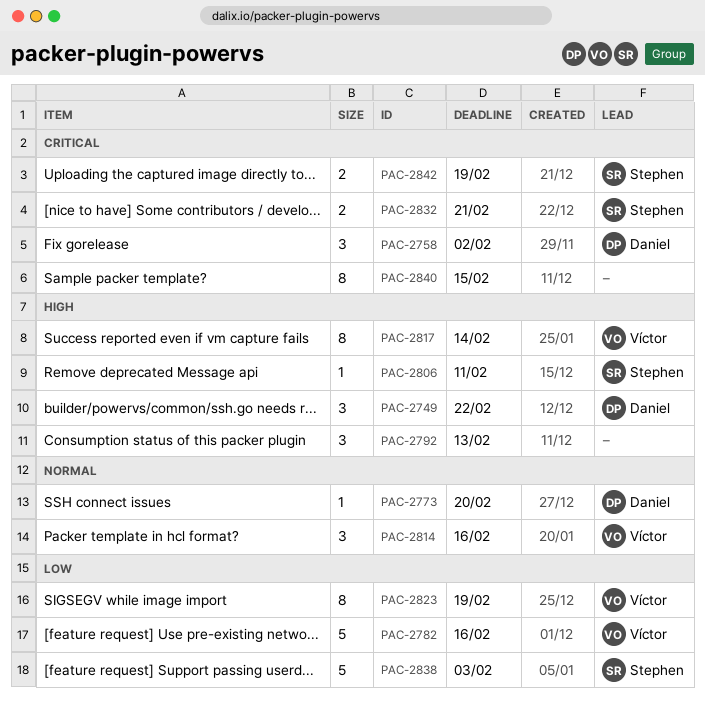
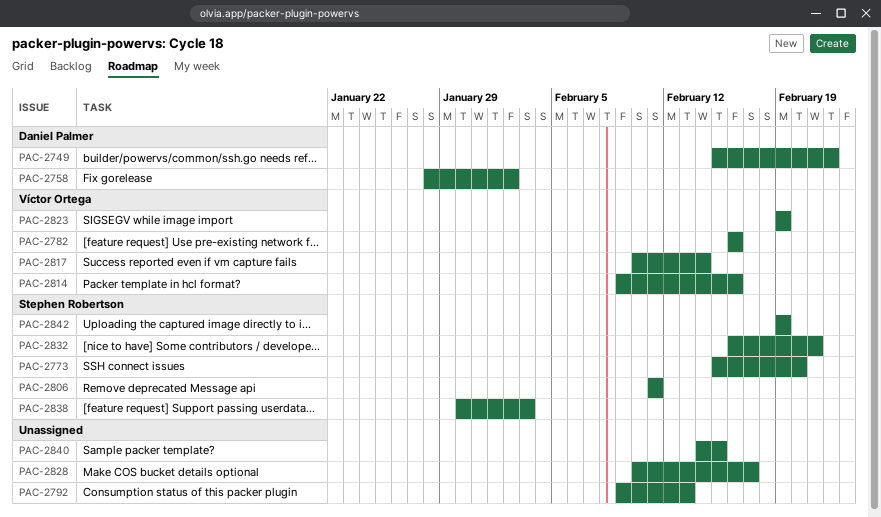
PAC-2773, owner: Daniel Palmer -> Stephen Robertson
PAC-2828: none -> present

